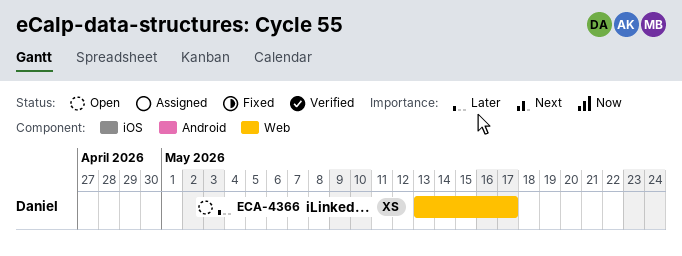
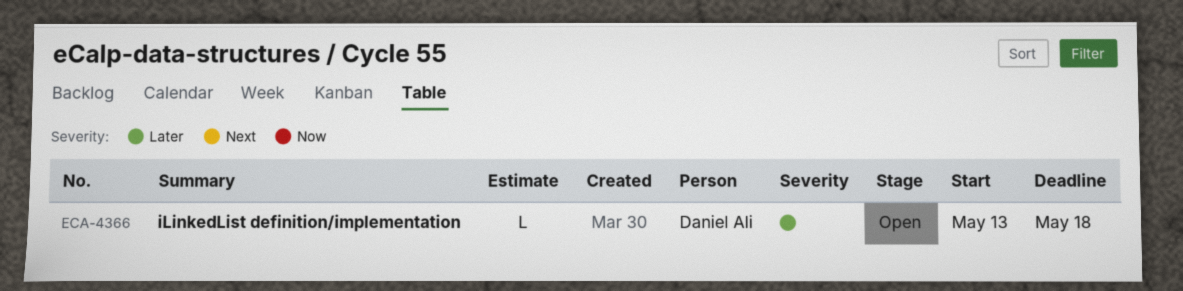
ECA-4366, estimate: XS -> L
ECA-4366, due: May 17 -> May 18

